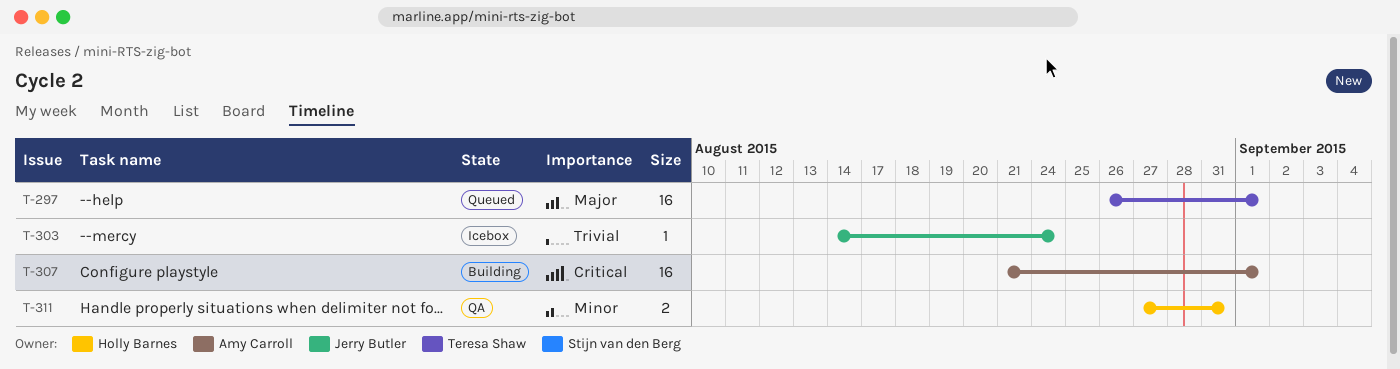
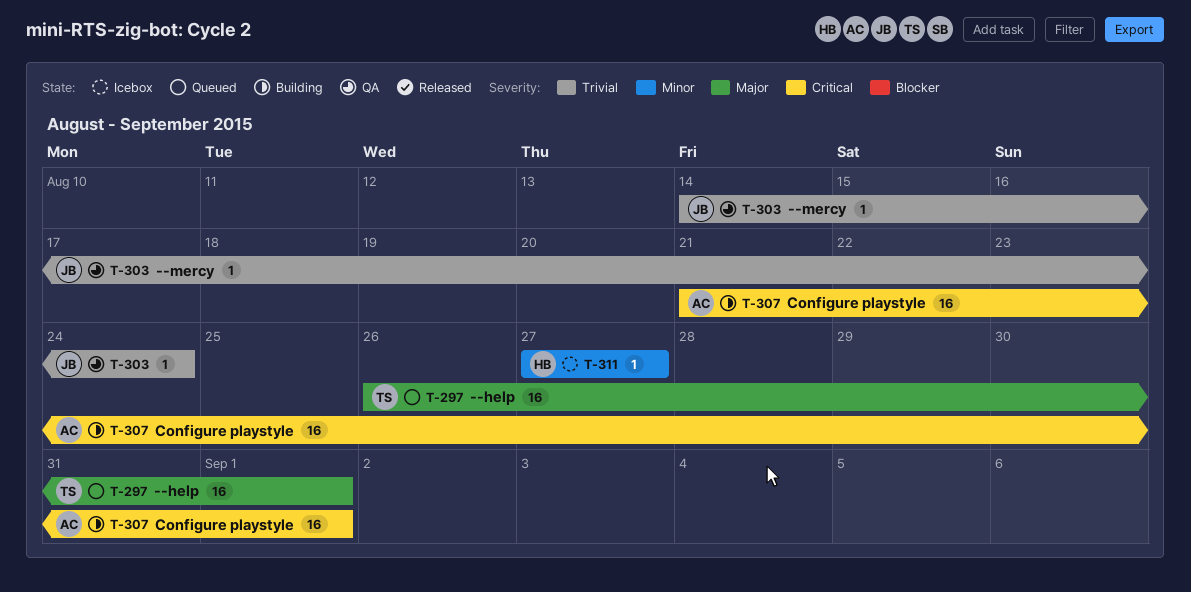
T-303, status: Icebox -> QA
T-311, status: QA -> Icebox
T-311, estimate: 2 -> 1
T-311, due: Aug 31 -> Aug 27

